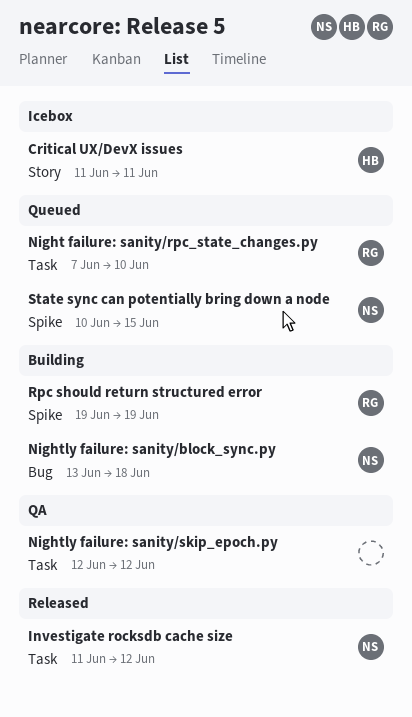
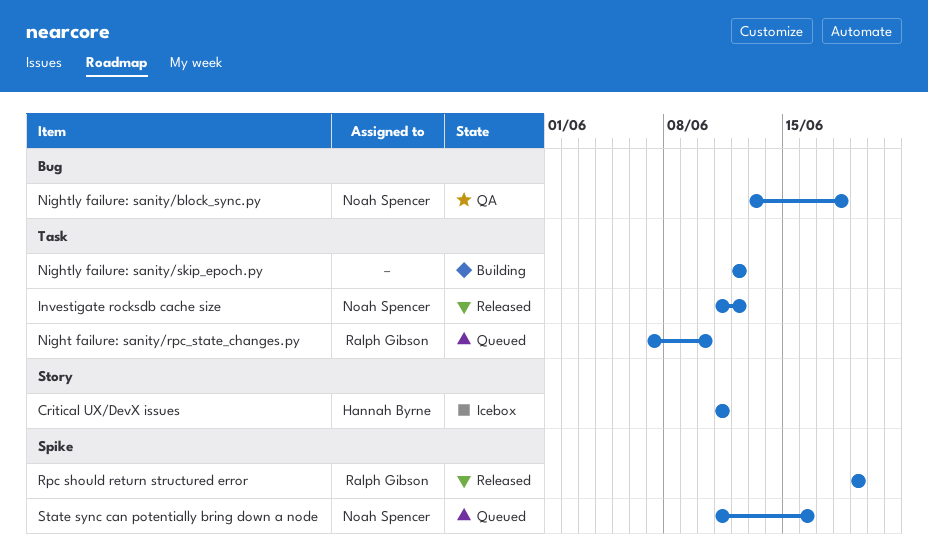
Nightly failure: sanity/block_sync.py, status: Building -> QA
Nightly failure: sanity/skip_epoch.py, status: QA -> Building
Rpc should return structured error, status: Building -> Released
State sync can potentially bring down a node, start: Jun 10 -> Jun 11
State sync can potentially bring down a node, due: Jun 15 -> Jun 16

